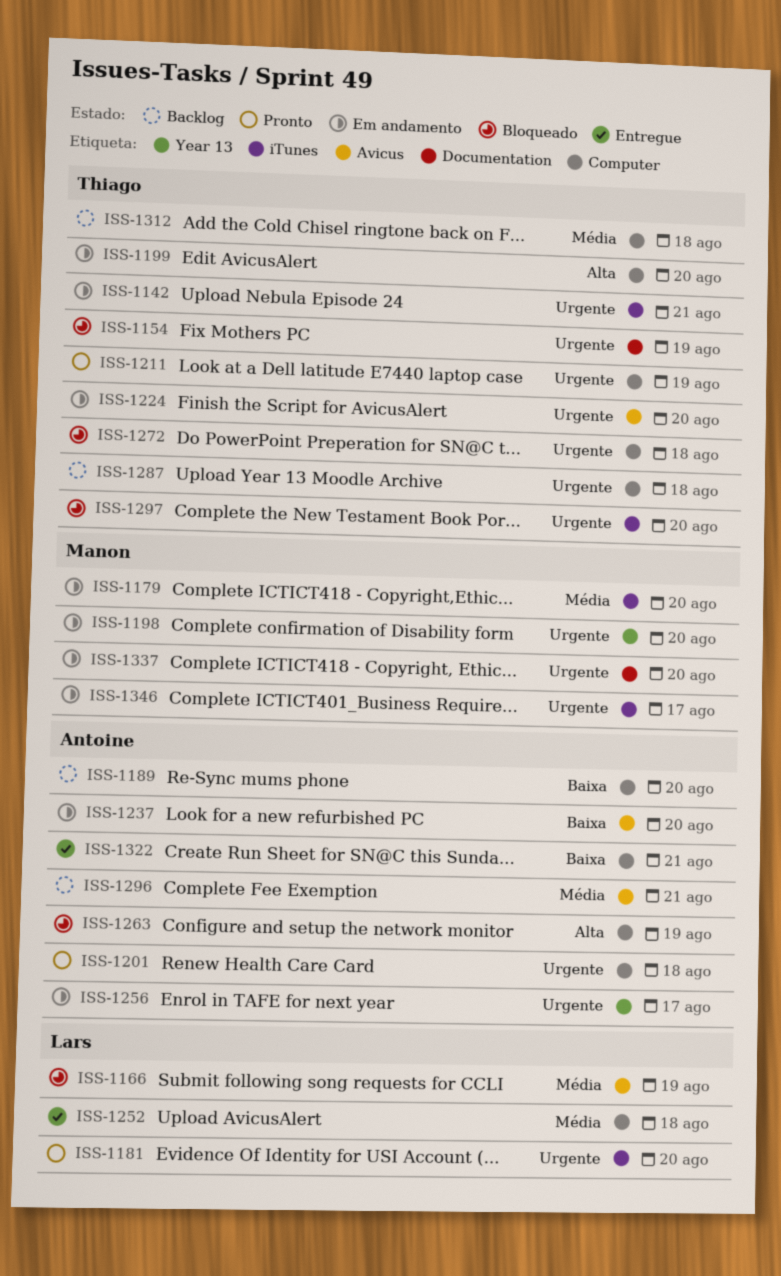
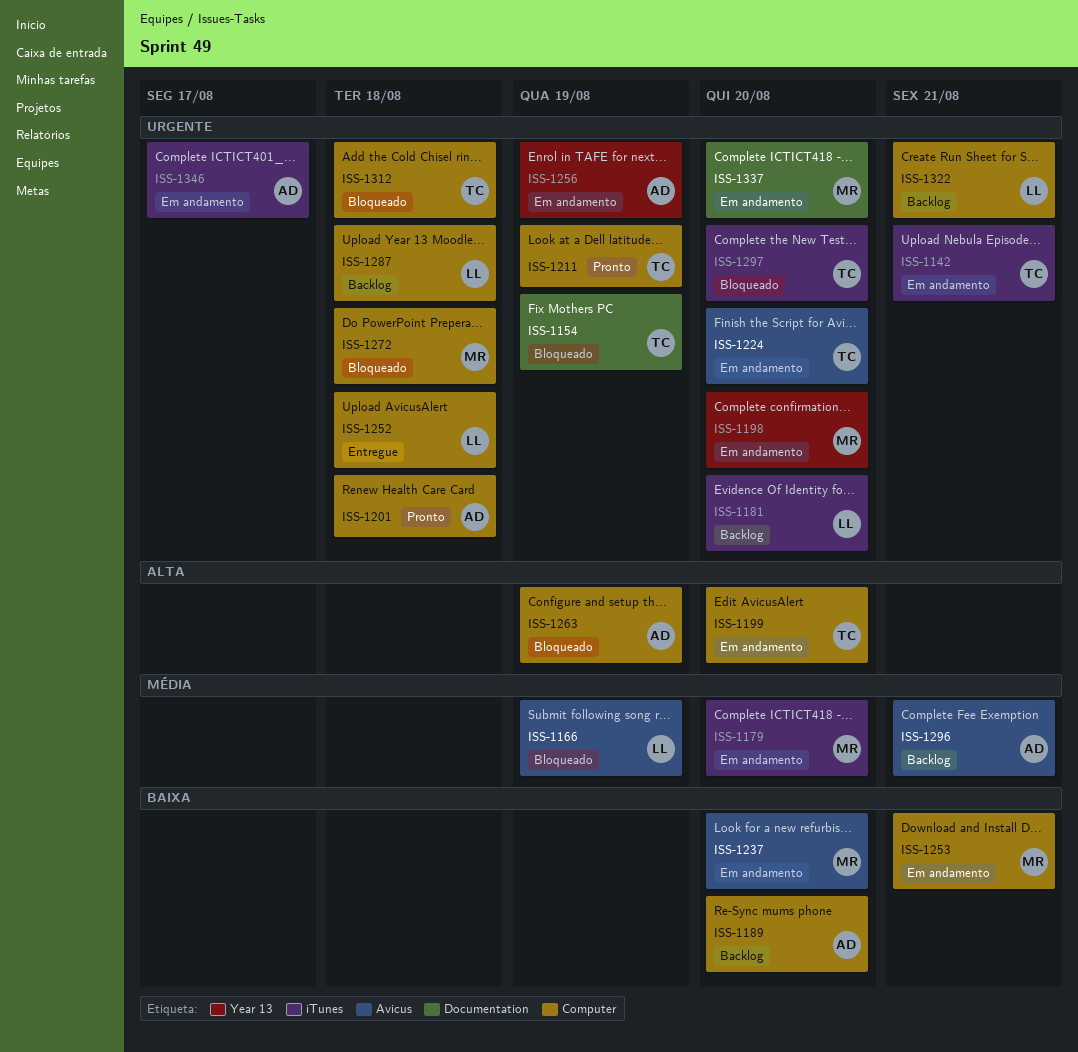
ISS-1181, status: Pronto -> Backlog
ISS-1237, owner: Antoine -> Manon
ISS-1252, priority: Média -> Urgente
ISS-1253: none -> present
ISS-1256, due: Aug 17 -> Aug 19
ISS-1272, owner: Thiago -> Manon
ISS-1287, owner: Thiago -> Lars
ISS-1312, status: Backlog -> Bloqueado
ISS-1312, priority: Média -> Urgente
ISS-1322, status: Entregue -> Backlog
ISS-1322, owner: Antoine -> Lars
ISS-1322, priority: Baixa -> Urgente
ISS-1346, owner: Manon -> Antoine

